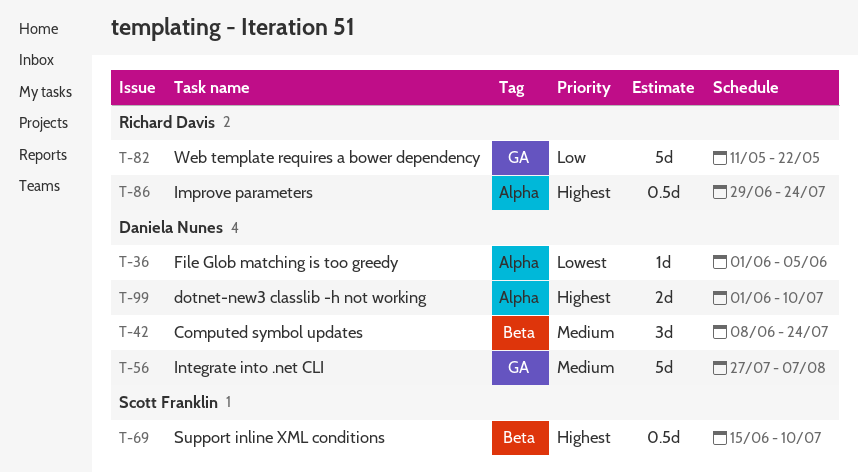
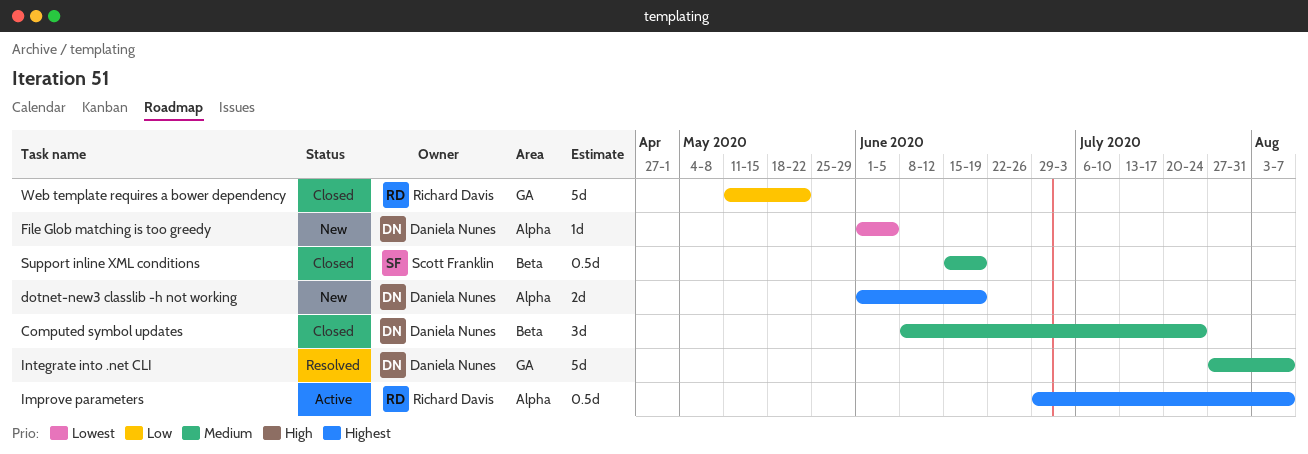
dotnet-new3 classlib -h not working, due: Jul 10 -> Jun 19
Improve parameters, due: Jul 24 -> Aug 7
Support inline XML conditions, priority: Highest -> Medium
Support inline XML conditions, due: Jul 10 -> Jun 19

